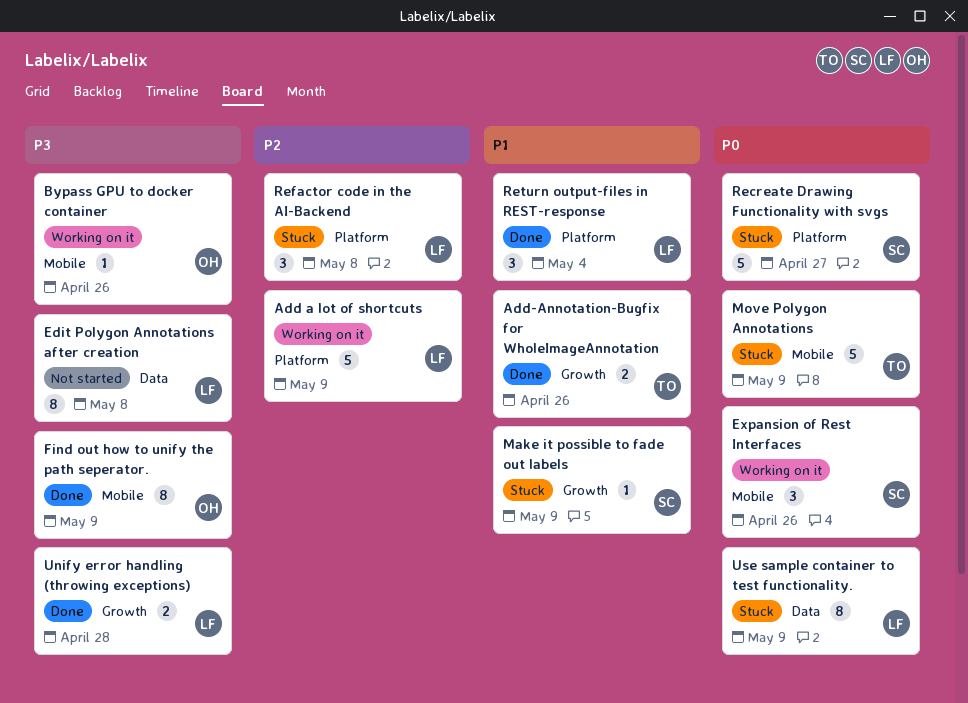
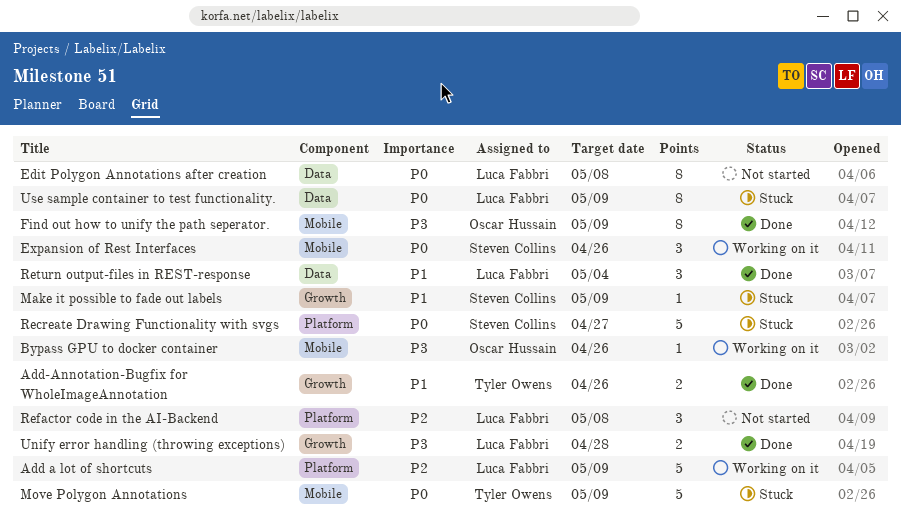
Edit Polygon Annotations after creation, priority: P3 -> P0
Refactor code in the AI-Backend, status: Stuck -> Not started
Return output-files in REST-response, label: Platform -> Data

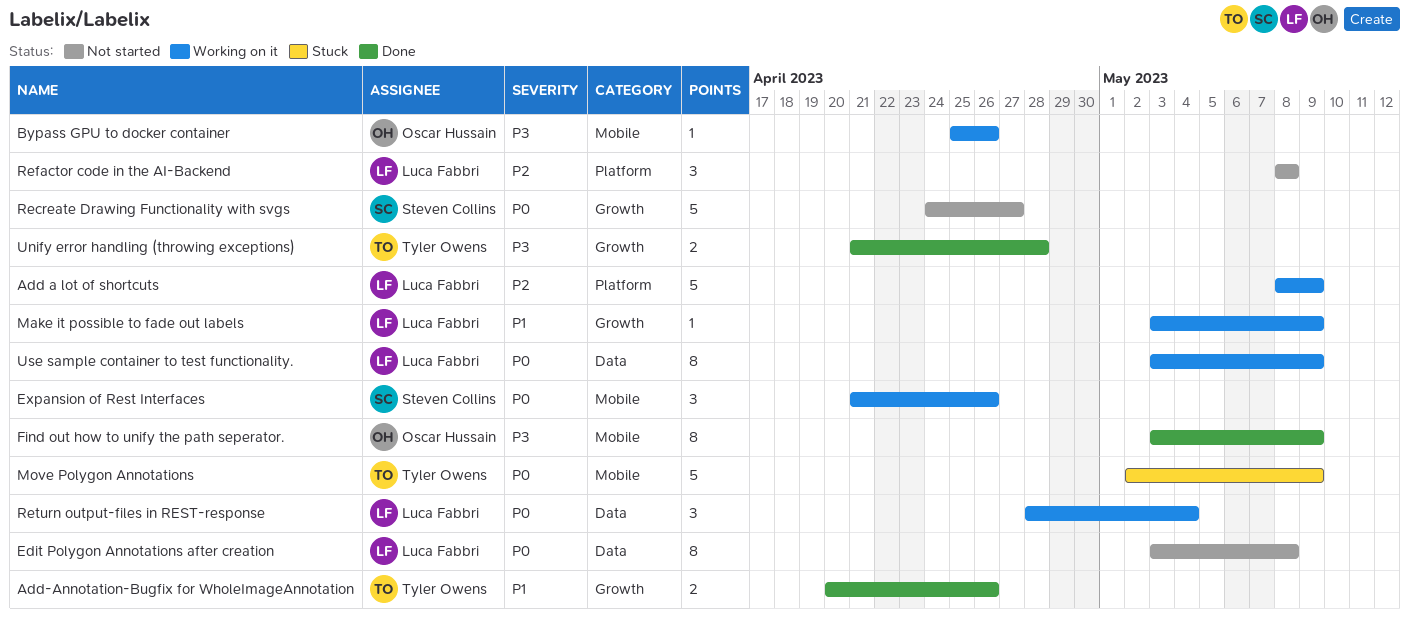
Make it possible to fade out labels, status: Stuck -> Working on it
Make it possible to fade out labels, owner: Steven Collins -> Luca Fabbri
Recreate Drawing Functionality with svgs, status: Stuck -> Not started
Recreate Drawing Functionality with svgs, label: Platform -> Growth
Return output-files in REST-response, status: Done -> Working on it
Return output-files in REST-response, priority: P1 -> P0
Unify error handling (throwing exceptions), owner: Luca Fabbri -> Tyler Owens
Use sample container to test functionality., status: Stuck -> Working on it

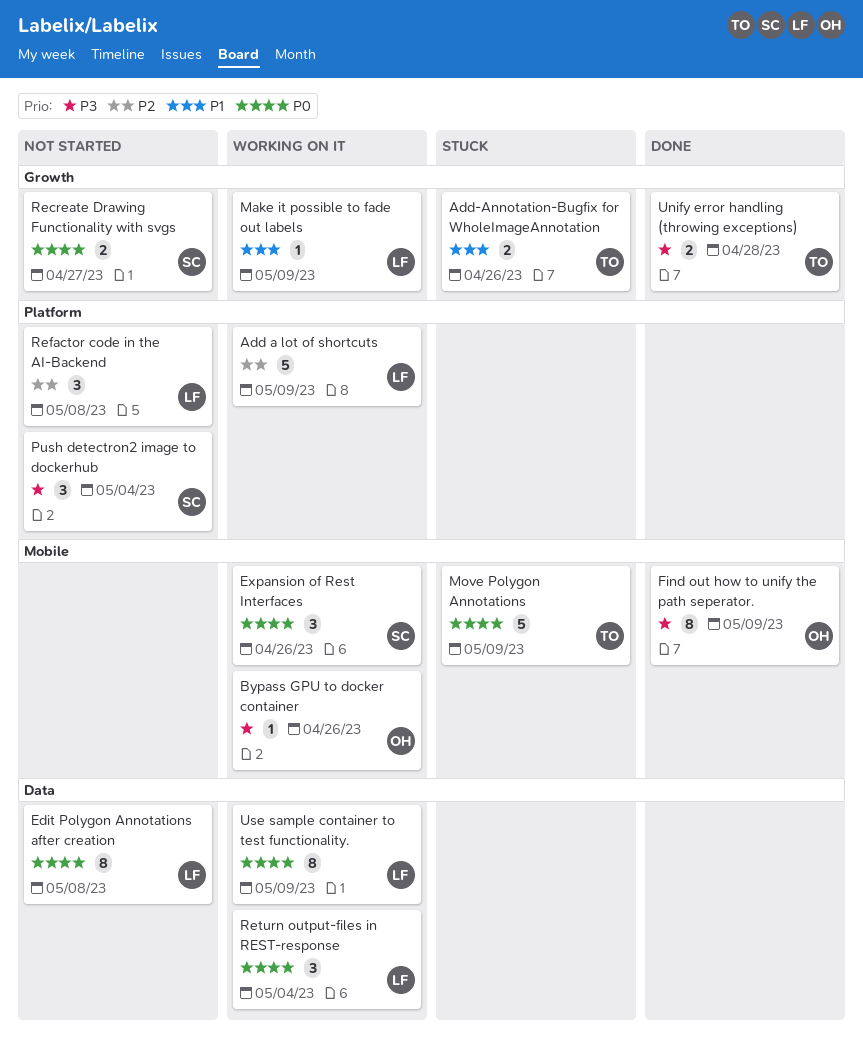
Add-Annotation-Bugfix for WholeImageAnnotation, status: Done -> Stuck
Push detectron2 image to dockerhub: none -> present
Recreate Drawing Functionality with svgs, estimate: 5 -> 2

